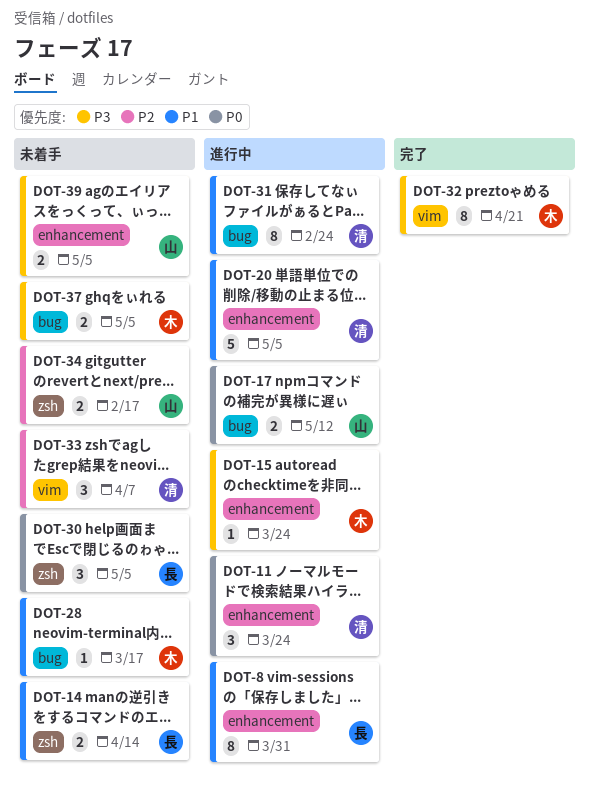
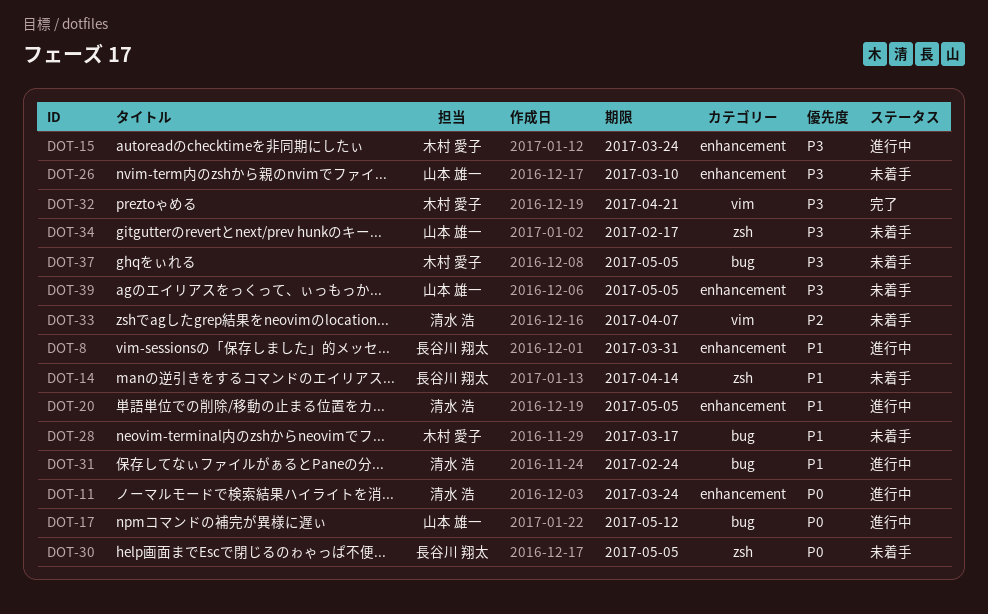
DOT-26: none -> present
DOT-34, priority: P2 -> P3

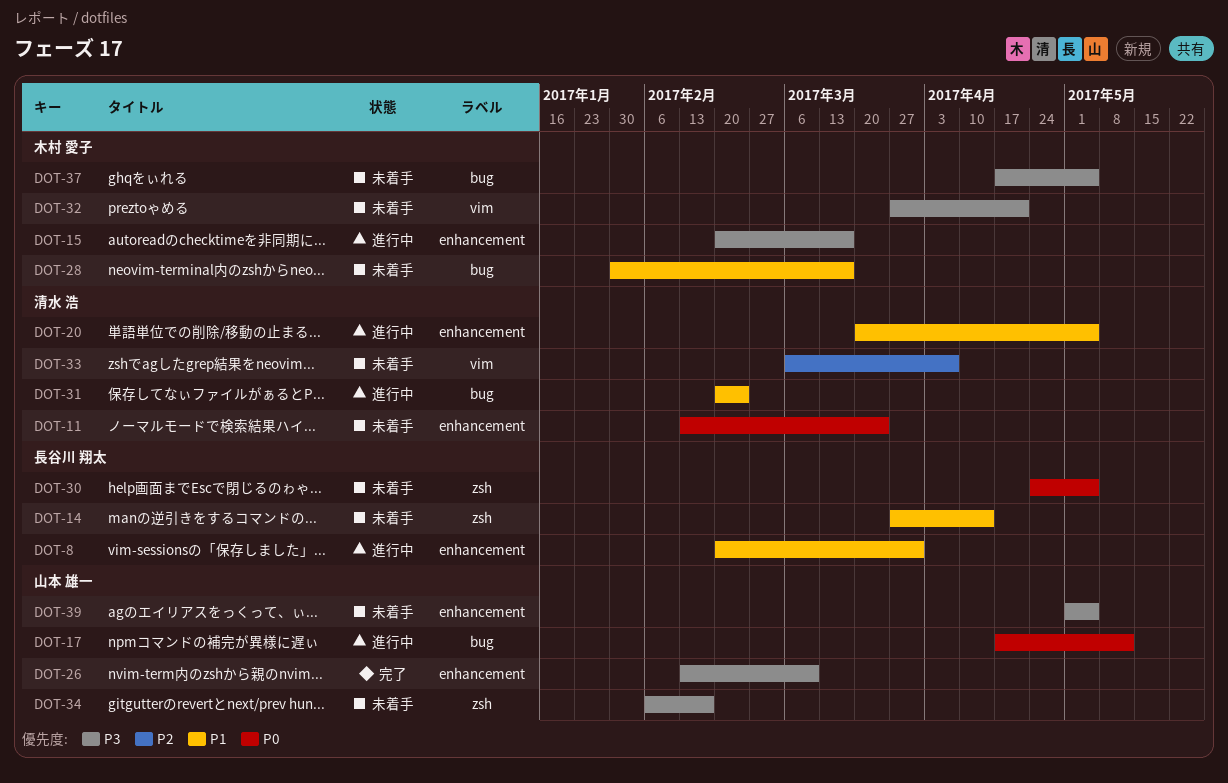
DOT-11, status: 進行中 -> 未着手
DOT-15, due: Mar 24 -> Mar 17
DOT-26, status: 未着手 -> 完了
DOT-32, status: 完了 -> 未着手

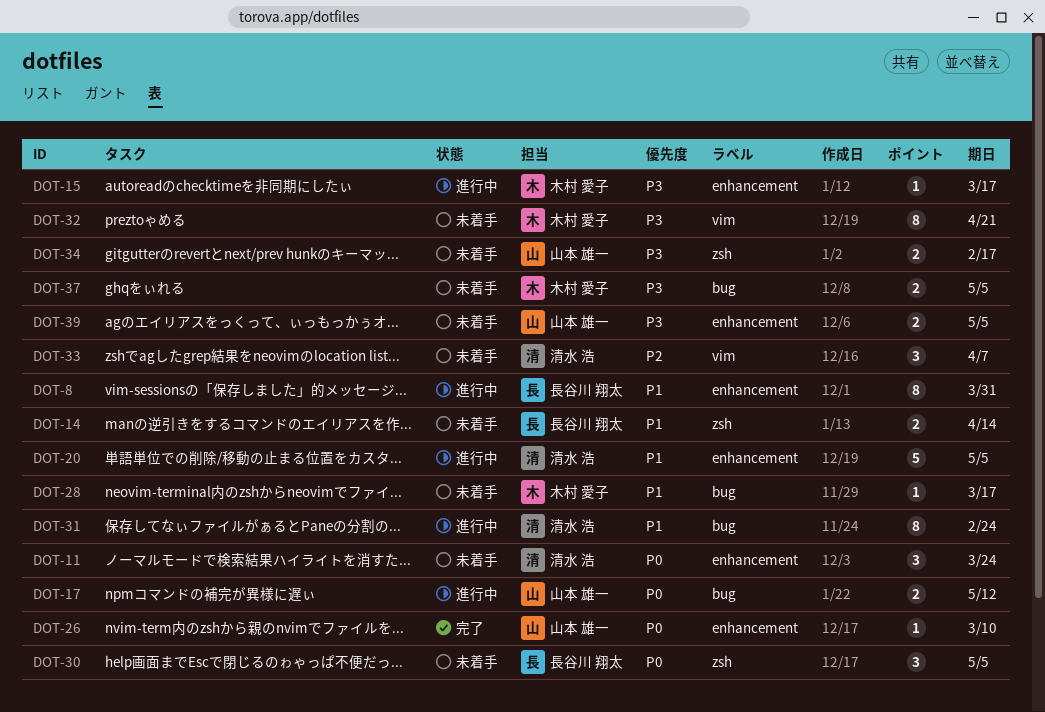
DOT-26, priority: P3 -> P0

